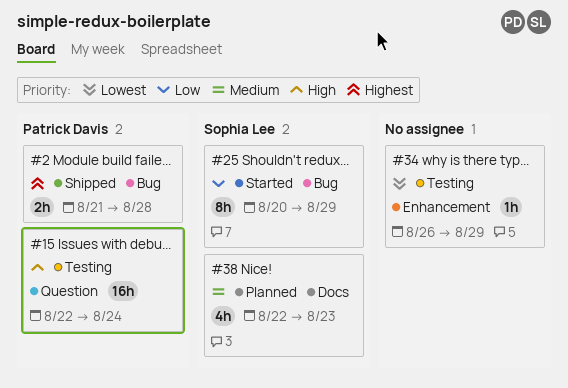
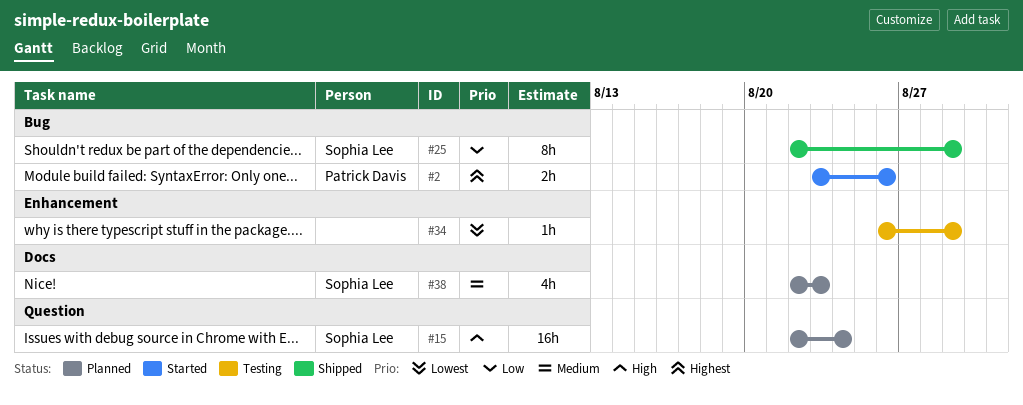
#2, status: Shipped -> Started
#2, start: Aug 21 -> Aug 23
#2, due: Aug 28 -> Aug 26
#15, status: Testing -> Planned
#15, owner: Patrick Davis -> Sophia Lee
#25, status: Started -> Shipped
#25, start: Aug 20 -> Aug 22

